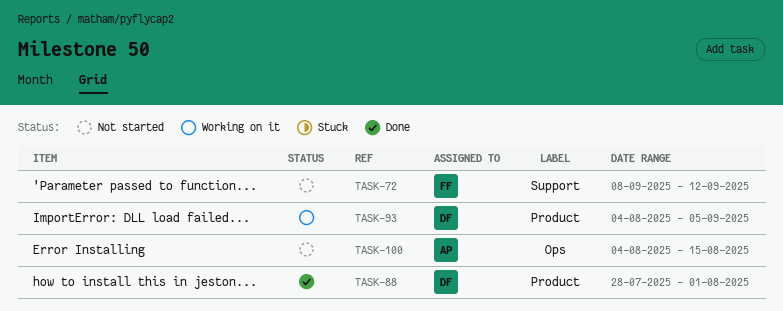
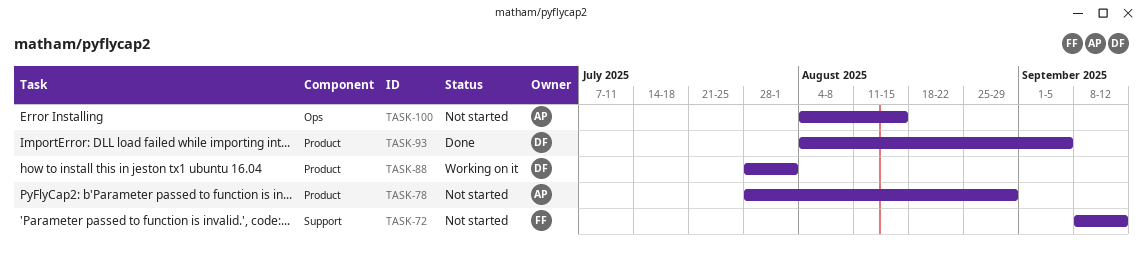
TASK-78: none -> present
TASK-88, status: Done -> Working on it
TASK-93, status: Working on it -> Done

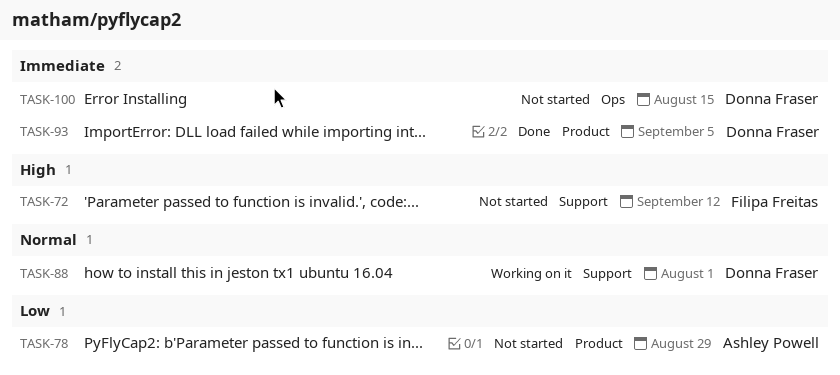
TASK-88, label: Product -> Support
TASK-100, owner: Ashley Powell -> Donna Fraser

